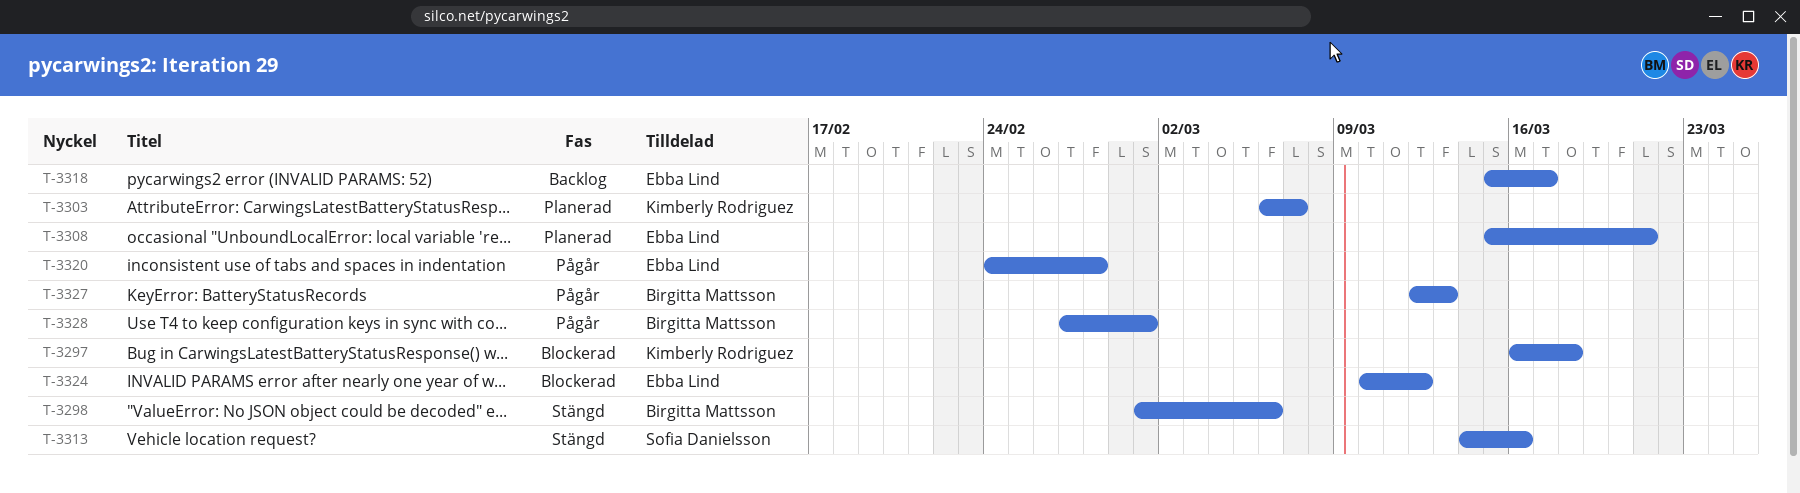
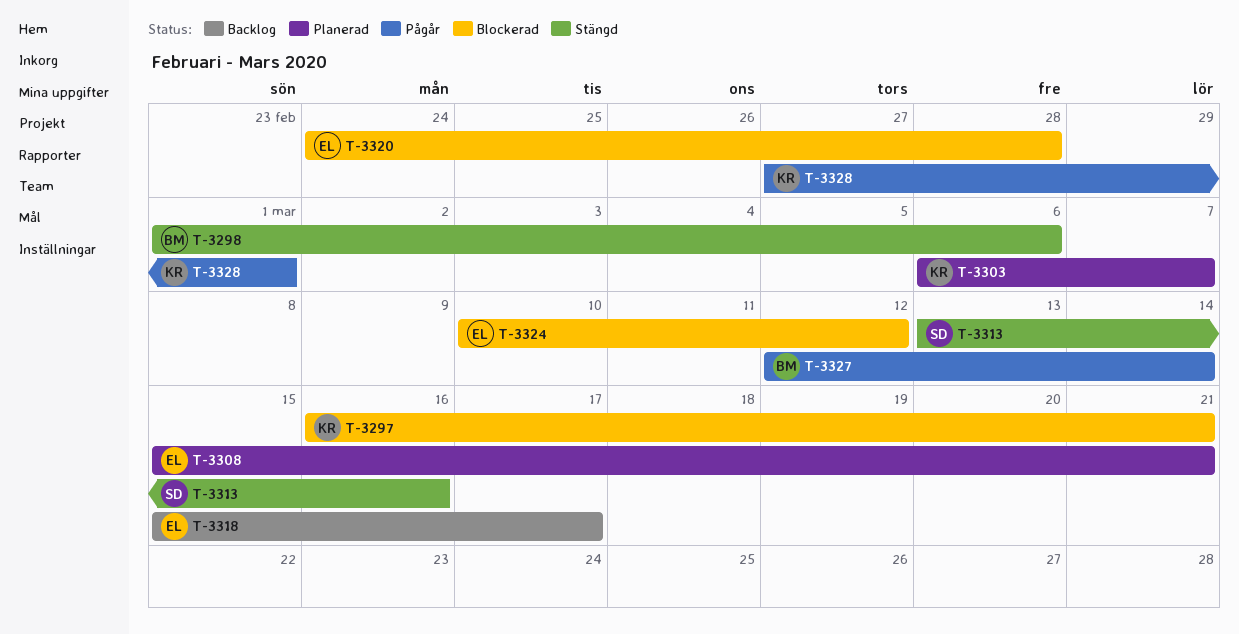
T-3297, due: Mar 18 -> Mar 21
T-3313, start: Mar 14 -> Mar 13
T-3320, status: Pågår -> Blockerad
T-3327, due: Mar 13 -> Mar 14
T-3328, owner: Birgitta Mattsson -> Kimberly Rodriguez

